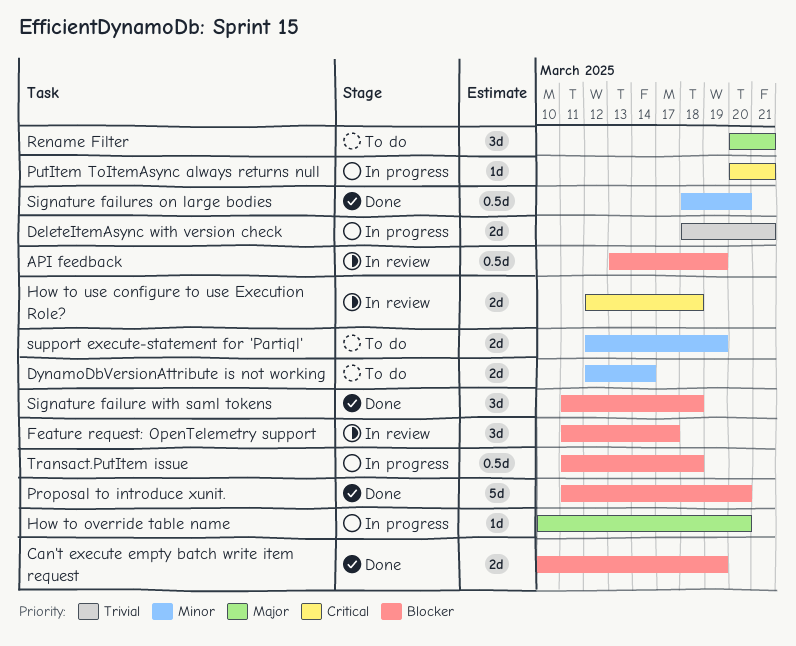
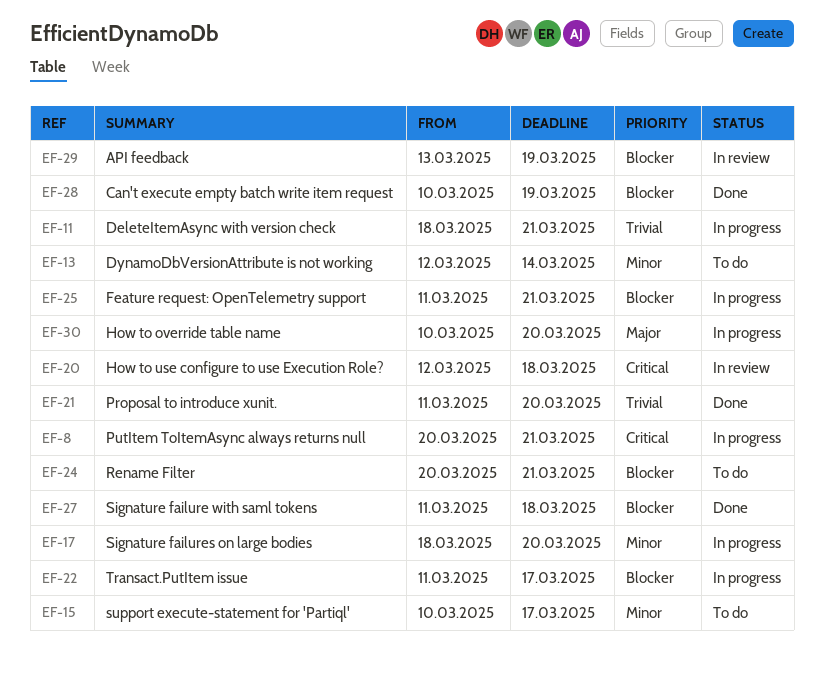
Feature request: OpenTelemetry support, status: In review -> In progress
Feature request: OpenTelemetry support, due: Mar 17 -> Mar 21
Proposal to introduce xunit., priority: Blocker -> Trivial
Rename Filter, priority: Major -> Blocker
Signature failures on large bodies, status: Done -> In progress
support execute-statement for 'Partiql', start: Mar 12 -> Mar 10
support execute-statement for 'Partiql', due: Mar 19 -> Mar 17
Transact.PutItem issue, due: Mar 18 -> Mar 17

